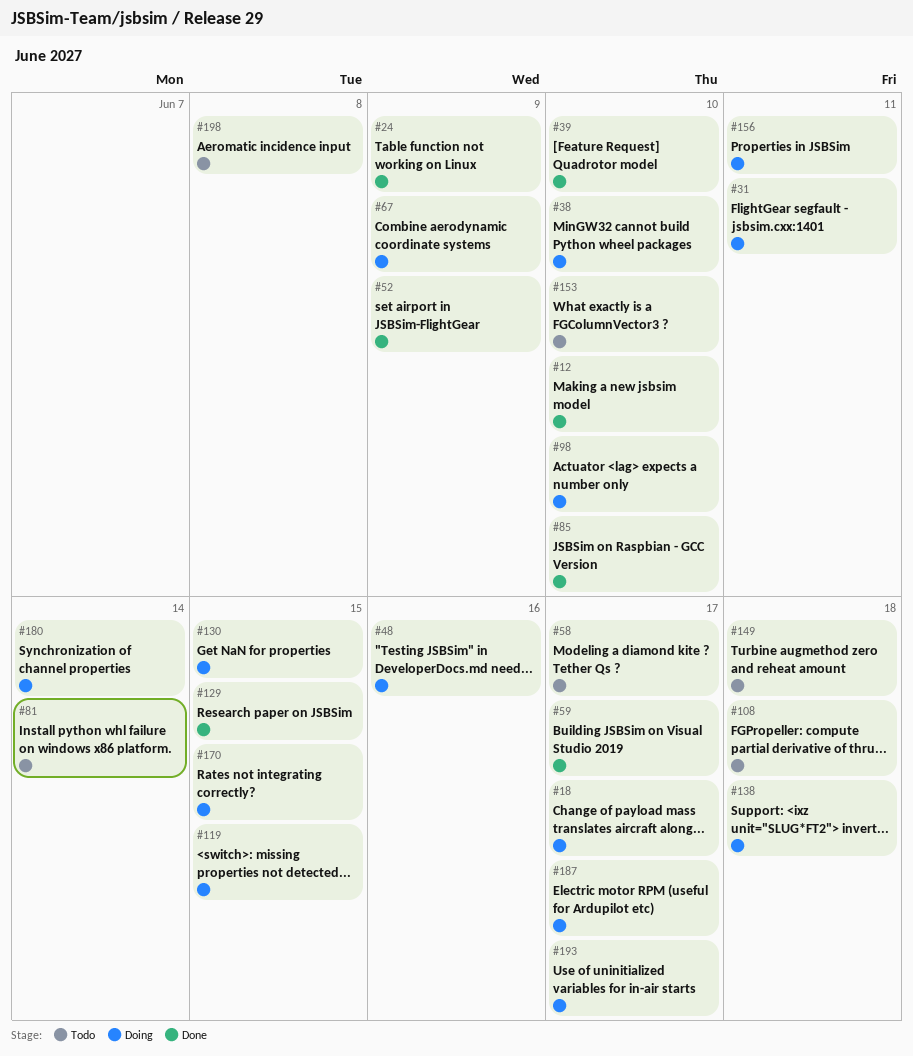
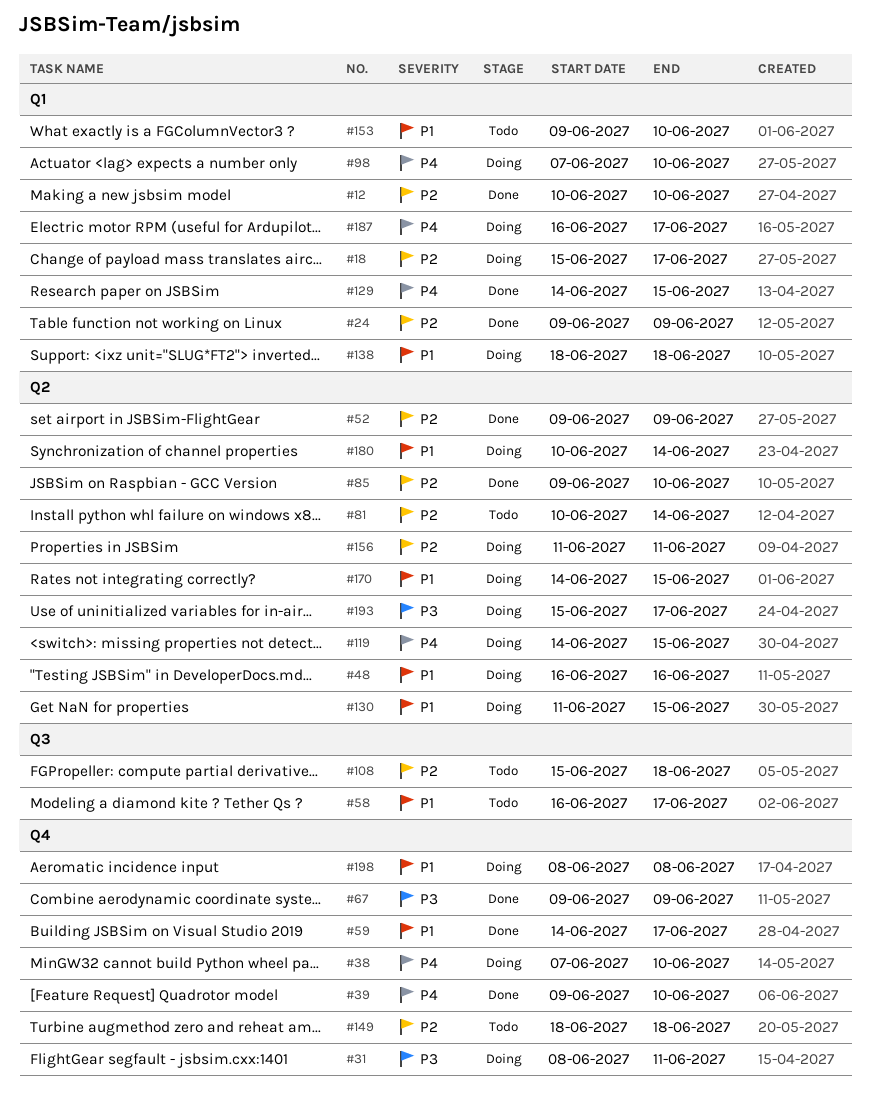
#67, status: Doing -> Done
#198, status: Todo -> Doing

